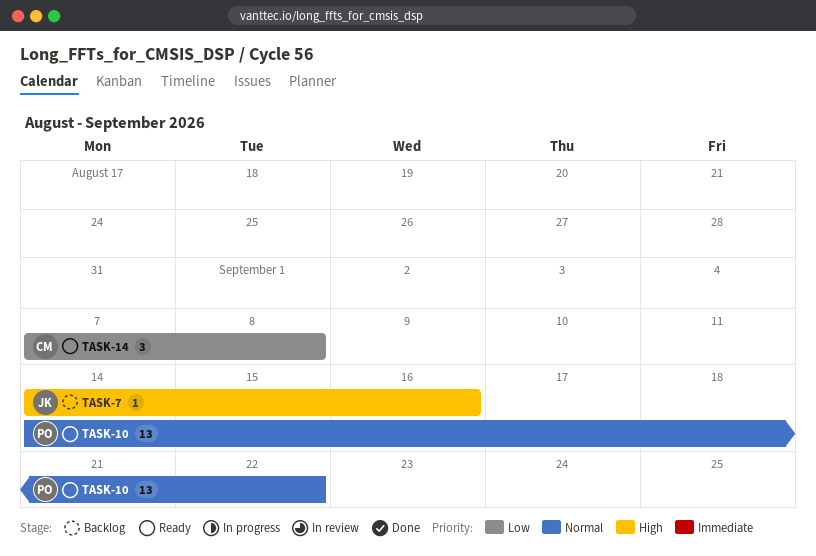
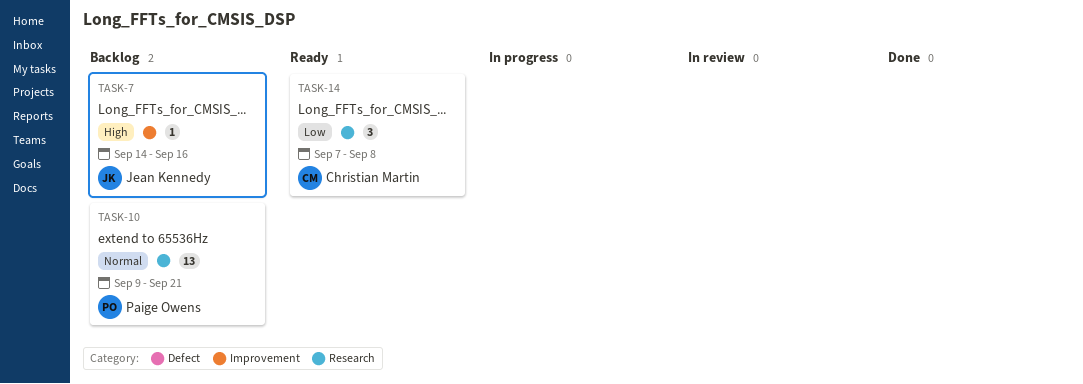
TASK-10, status: Ready -> Backlog
TASK-10, start: Sep 14 -> Sep 9
TASK-10, due: Sep 22 -> Sep 21

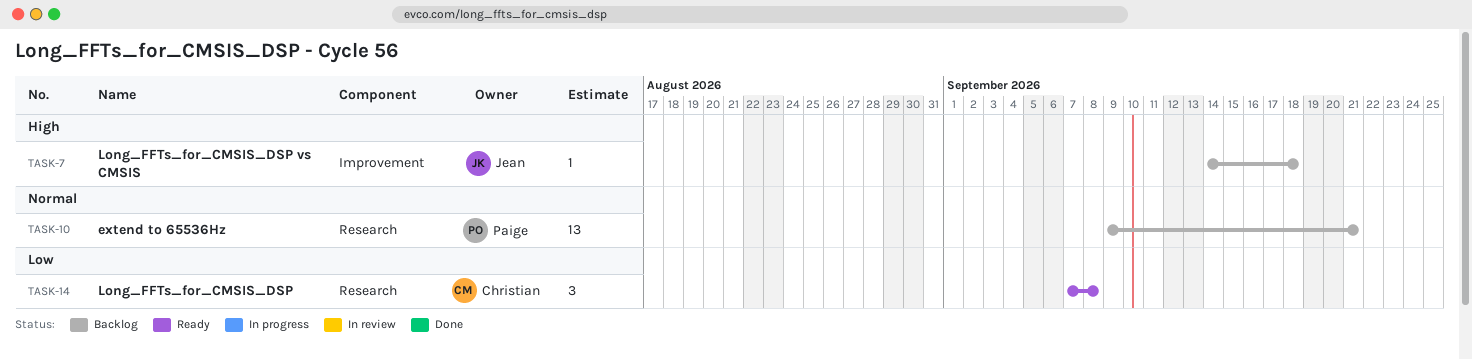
TASK-7, due: Sep 16 -> Sep 18

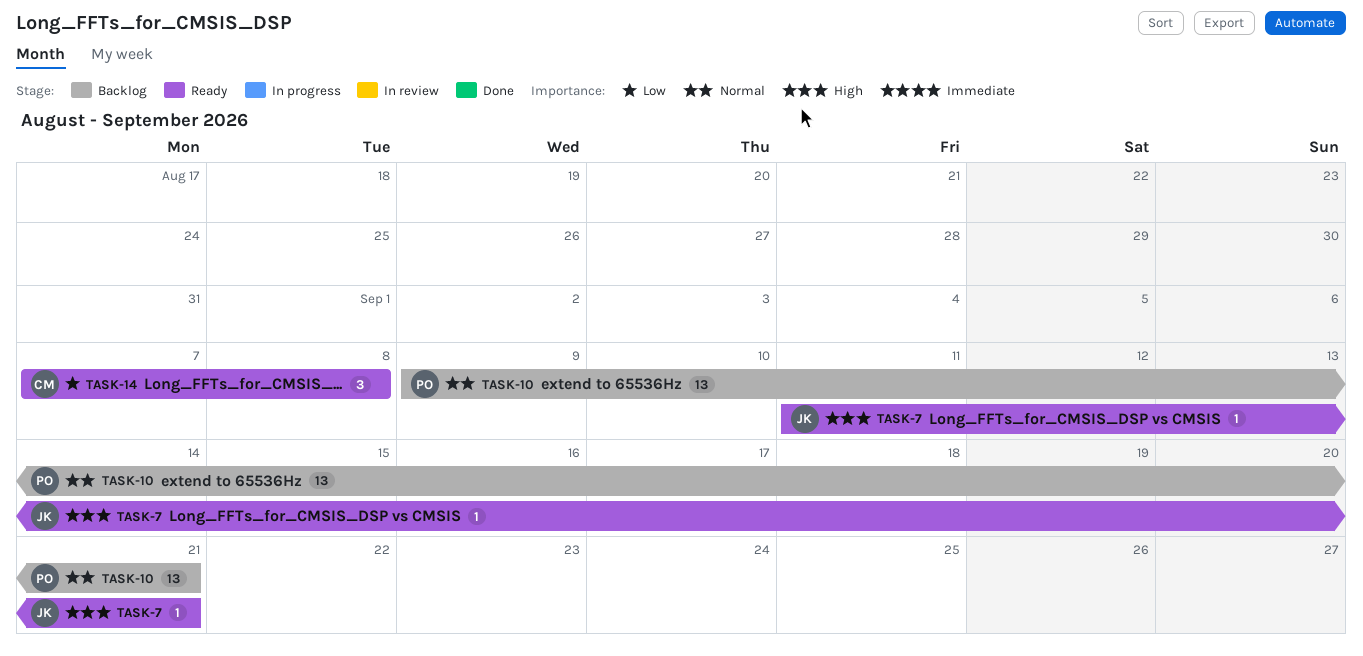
TASK-7, status: Backlog -> Ready
TASK-7, start: Sep 14 -> Sep 11
TASK-7, due: Sep 18 -> Sep 21

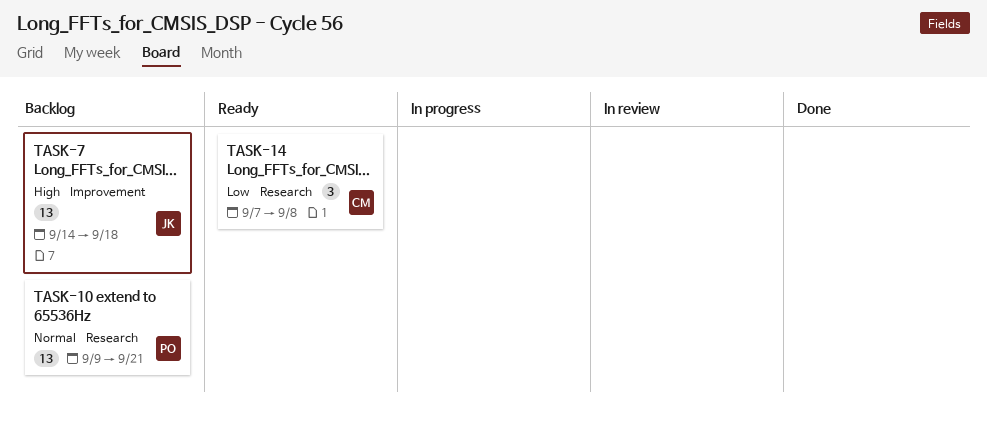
TASK-7, status: Ready -> Backlog
TASK-7, estimate: 1 -> 13
TASK-7, start: Sep 11 -> Sep 14
TASK-7, due: Sep 21 -> Sep 18

